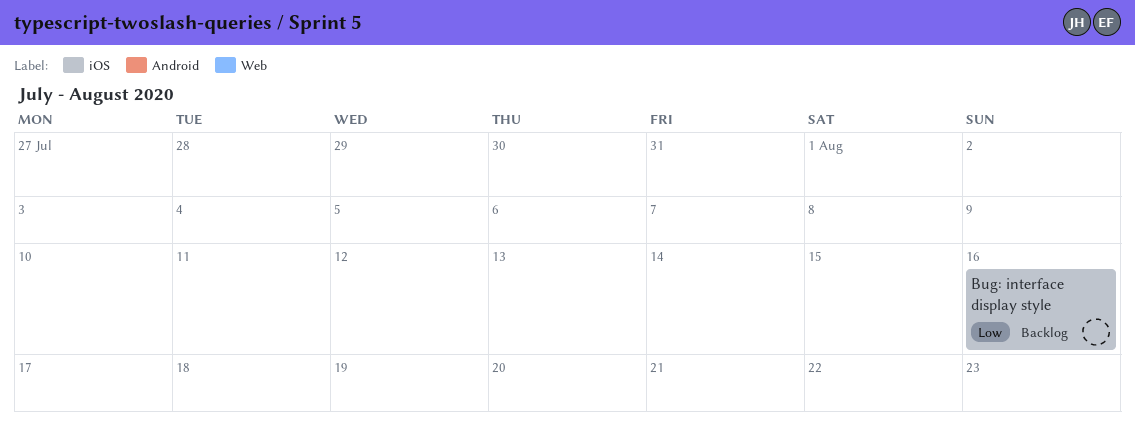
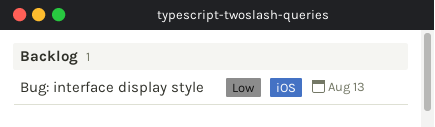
Bug: interface display style, due: Aug 16 -> Aug 13

